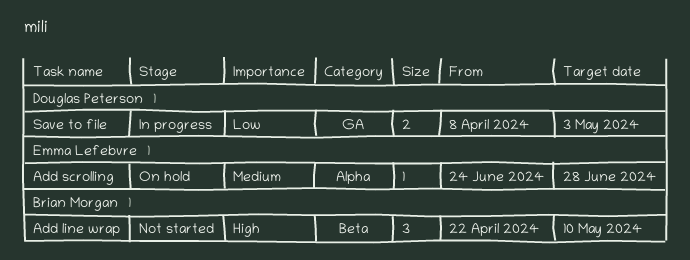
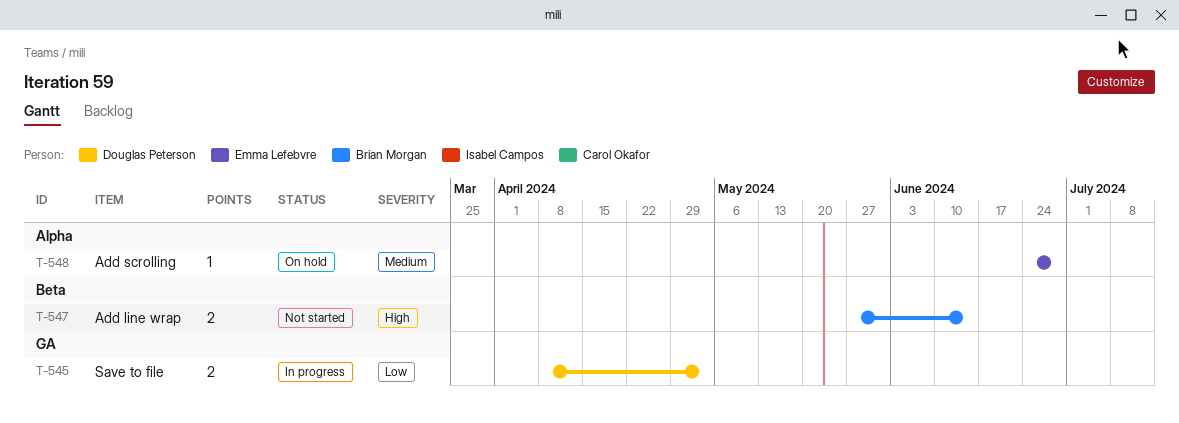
Add line wrap, estimate: 3 -> 2
Add line wrap, start: Apr 22 -> May 27
Add line wrap, due: May 10 -> Jun 14

